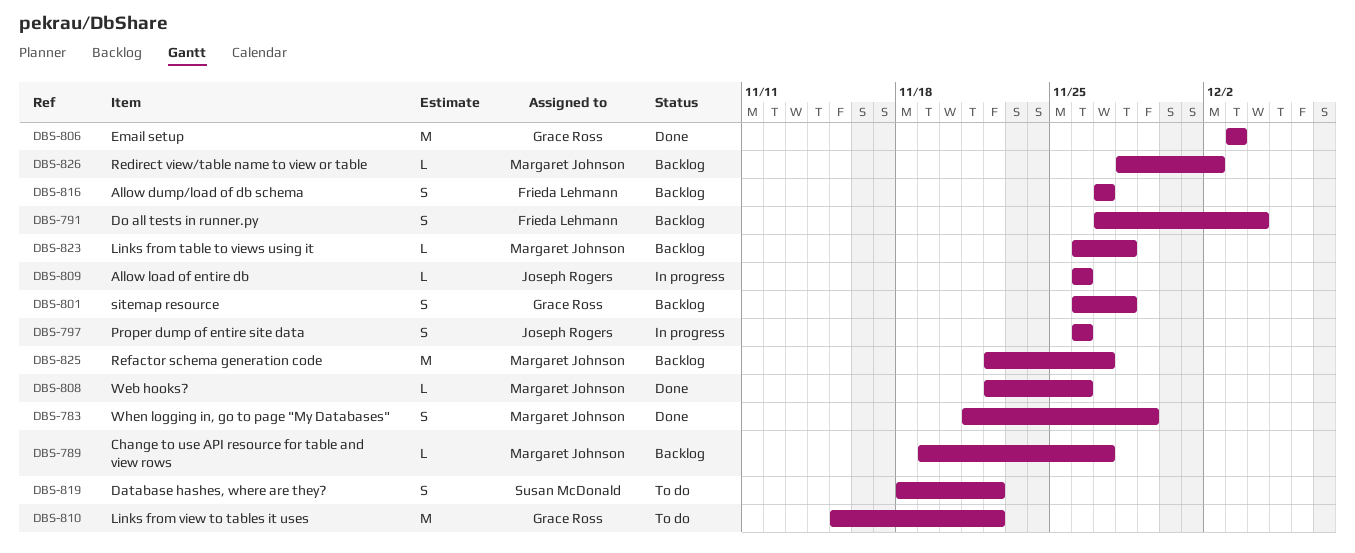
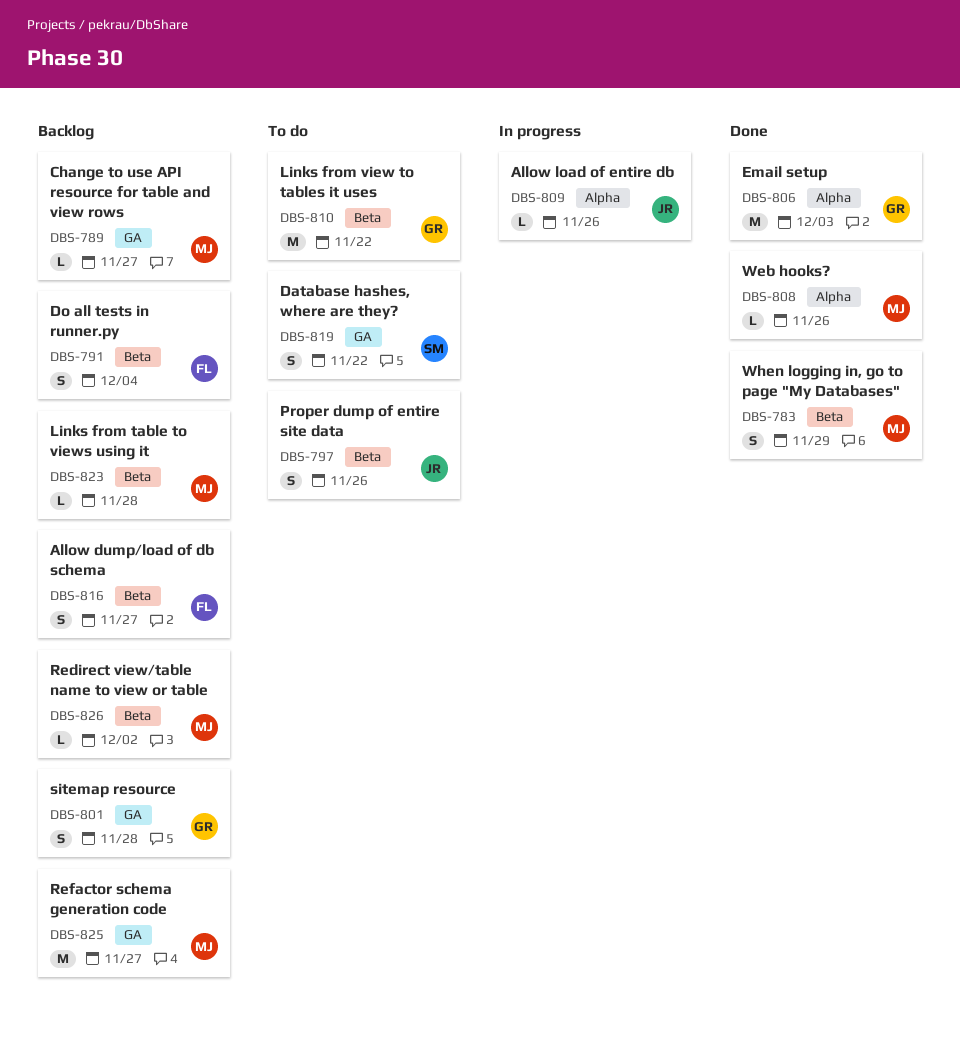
DBS-797, status: In progress -> To do

